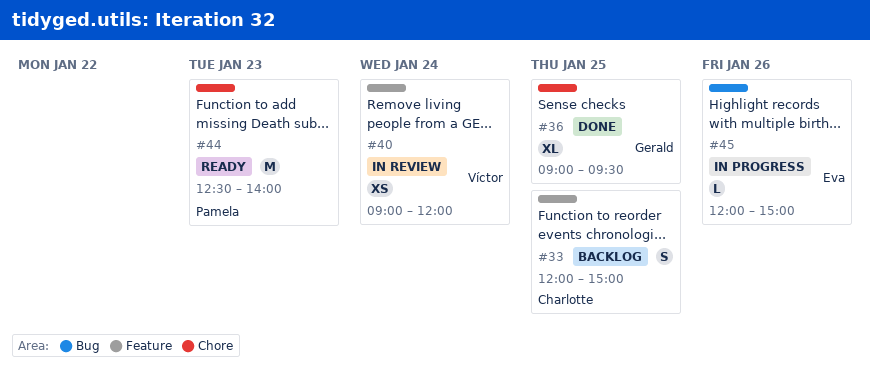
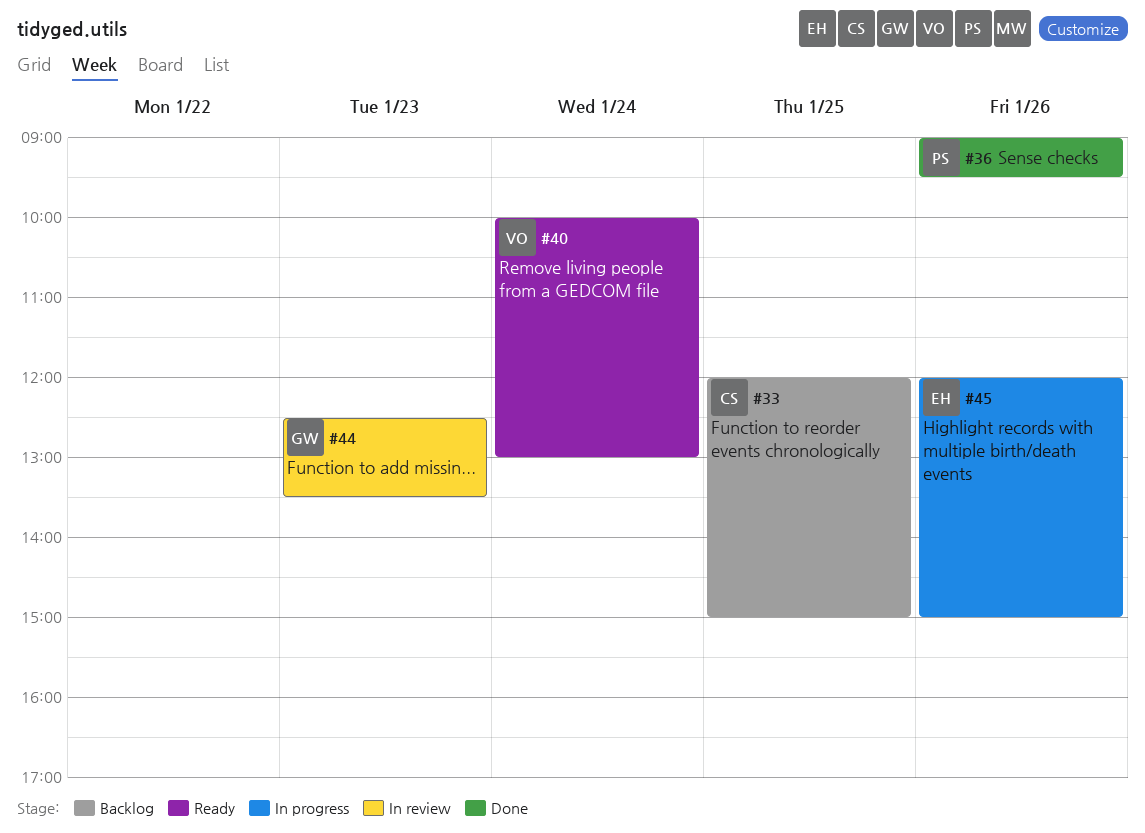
#36, owner: Gerald -> Pamela
#36, day: Jan 25 -> Jan 26
#40, status: In review -> Ready
#40, begins: 09:00 -> 10:00
#40, ends: 12:00 -> 13:00
#44, status: Ready -> In review
#44, owner: Pamela -> Gerald
#44, ends: 14:00 -> 13:30

